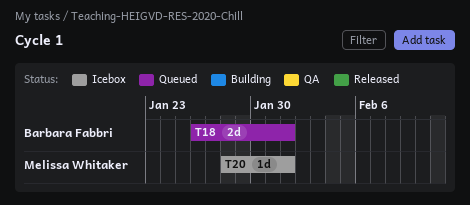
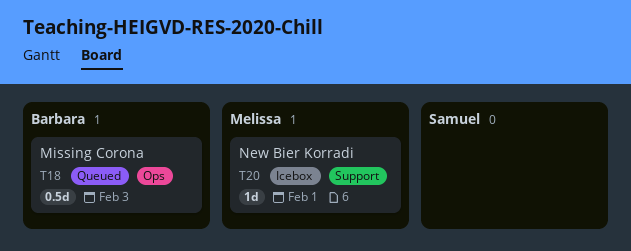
T18, estimate: 2d -> 0.5d
T18, due: Feb 1 -> Feb 3

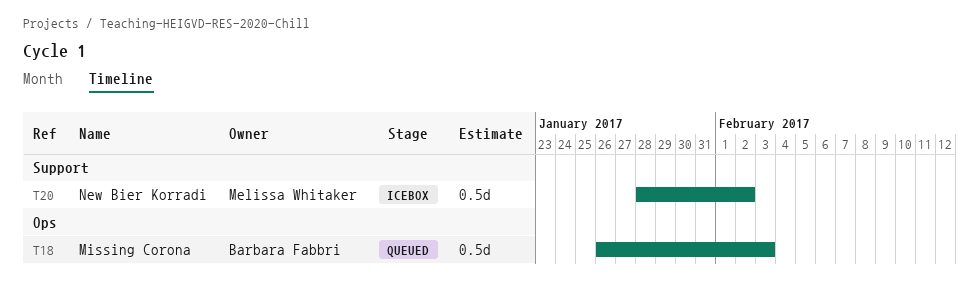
T20, estimate: 1d -> 0.5d
T20, due: Feb 1 -> Feb 2

